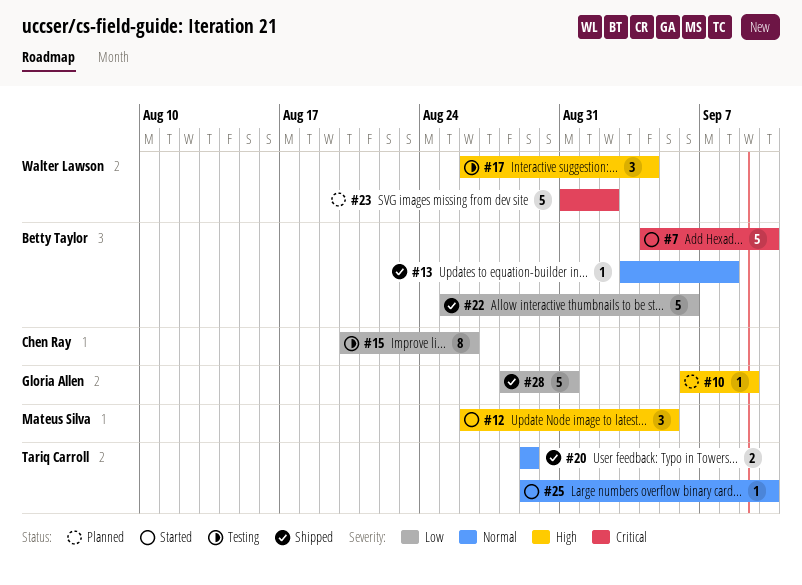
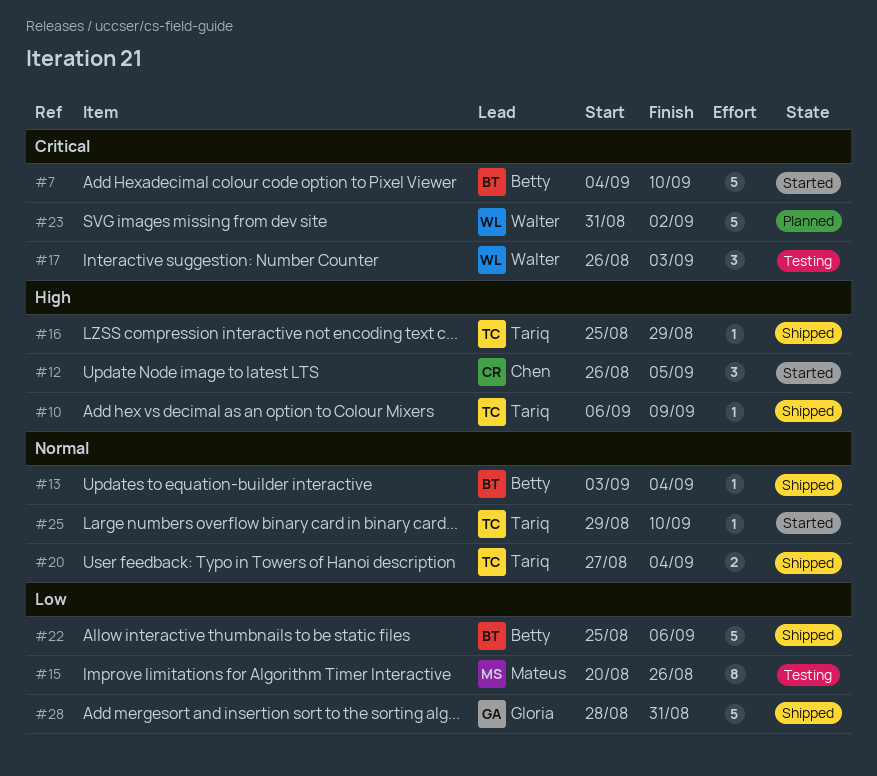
#10, status: Planned -> Shipped
#10, owner: Gloria Allen -> Tariq Carroll
#12, owner: Mateus Silva -> Chen Ray
#13, due: Sep 8 -> Sep 4
#15, owner: Chen Ray -> Mateus Silva
#16: none -> present
#17, priority: High -> Critical
#17, due: Sep 4 -> Sep 3
#20, start: Aug 29 -> Aug 27
#20, due: Aug 29 -> Sep 4

